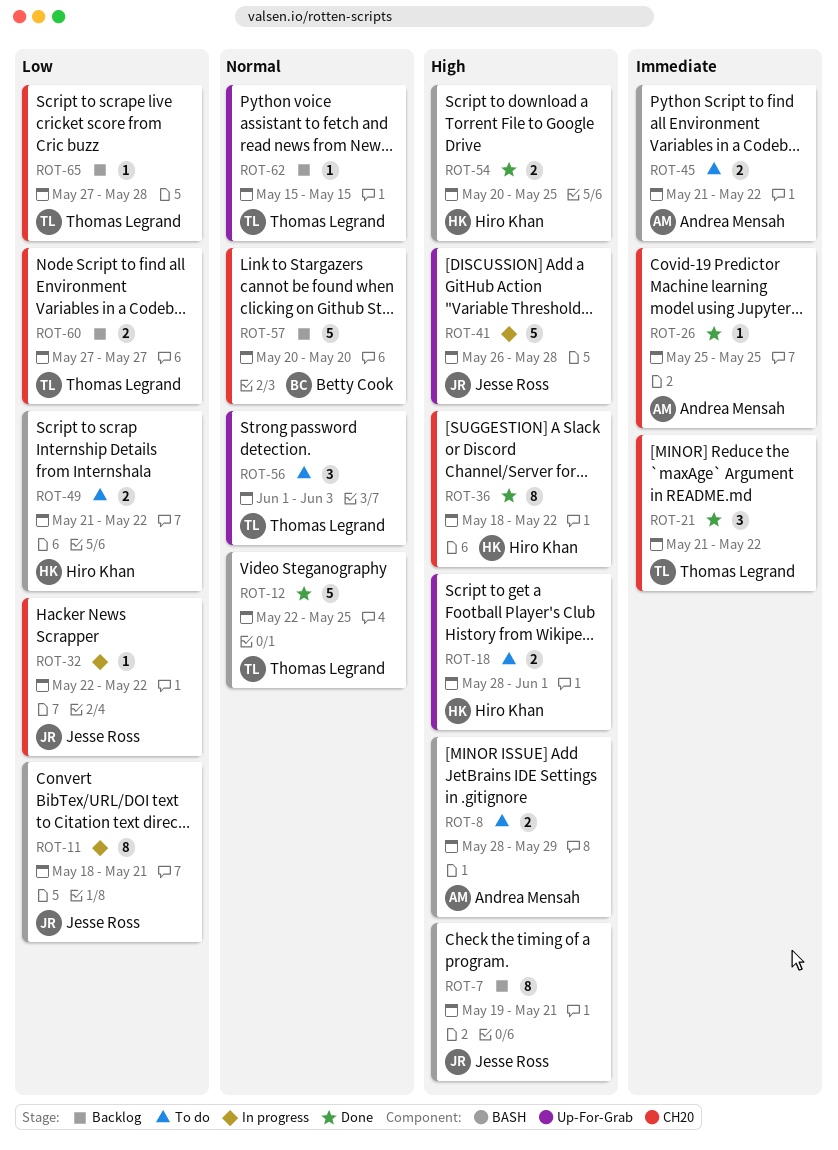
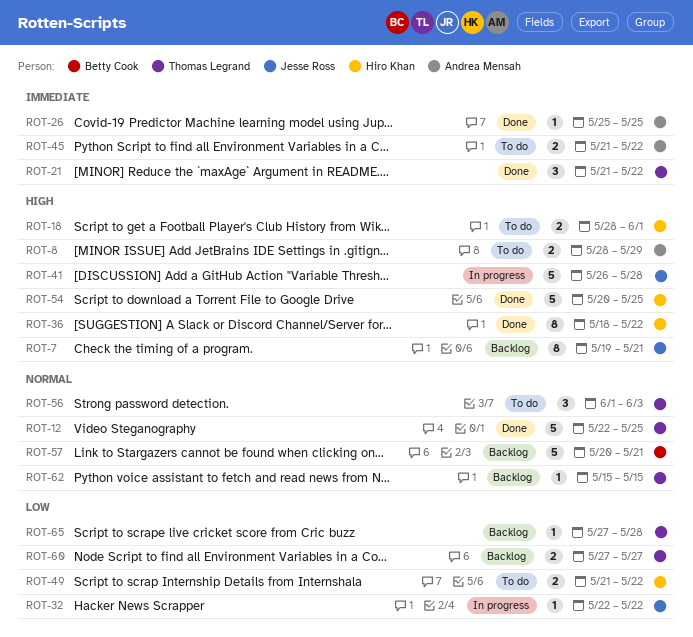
ROT-11: present -> none
ROT-54, estimate: 2 -> 5
ROT-57, due: May 20 -> May 21

